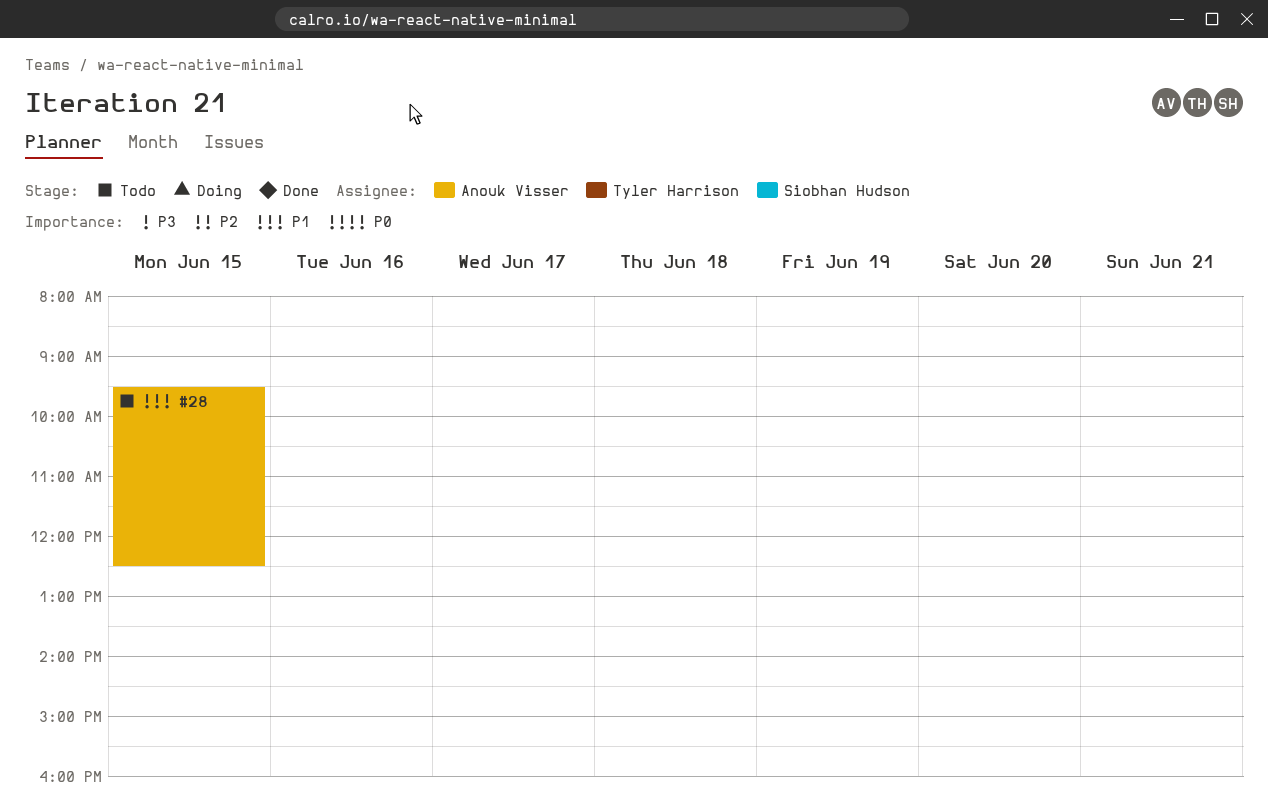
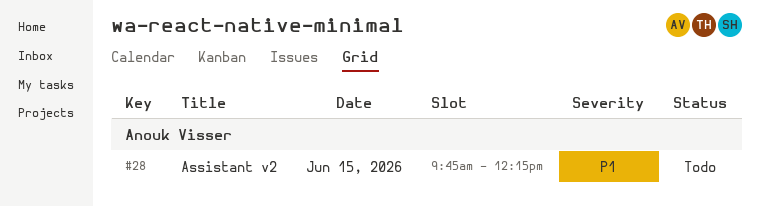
#28, begins: 09:30 -> 09:45
#28, ends: 12:30 -> 12:15

